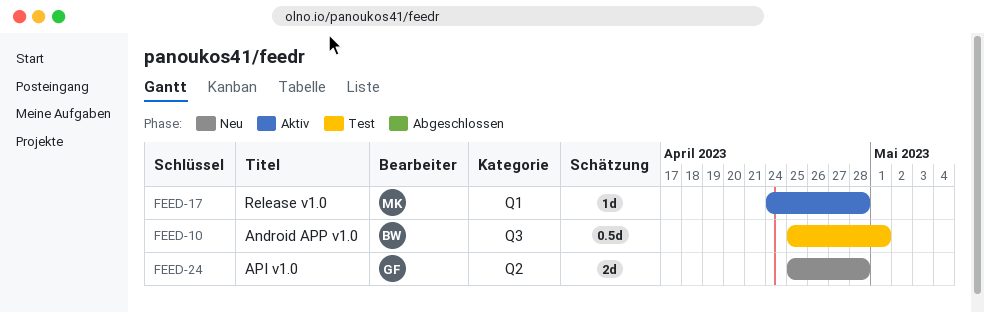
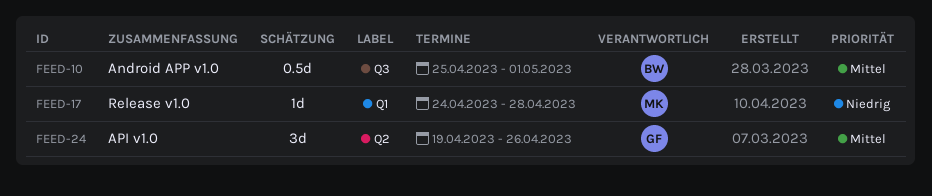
FEED-24, estimate: 2d -> 3d
FEED-24, start: Apr 25 -> Apr 19
FEED-24, due: Apr 28 -> Apr 26

